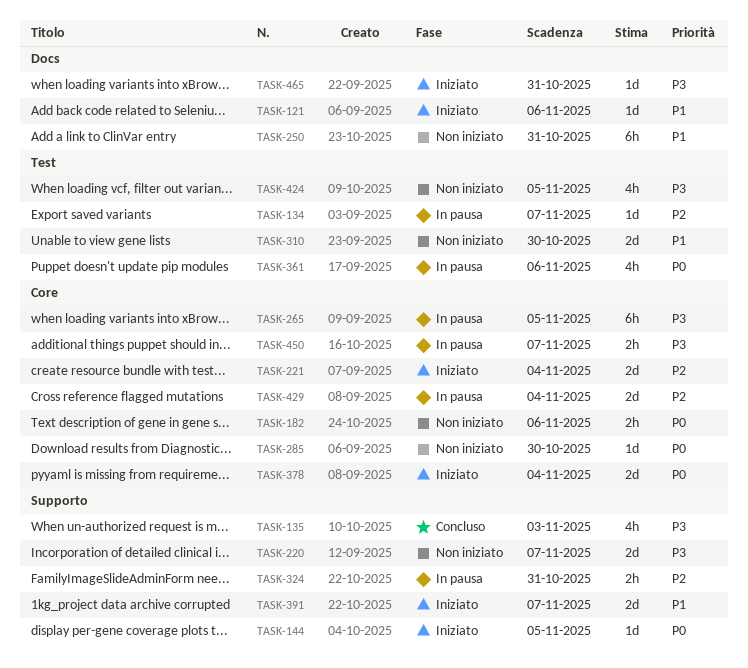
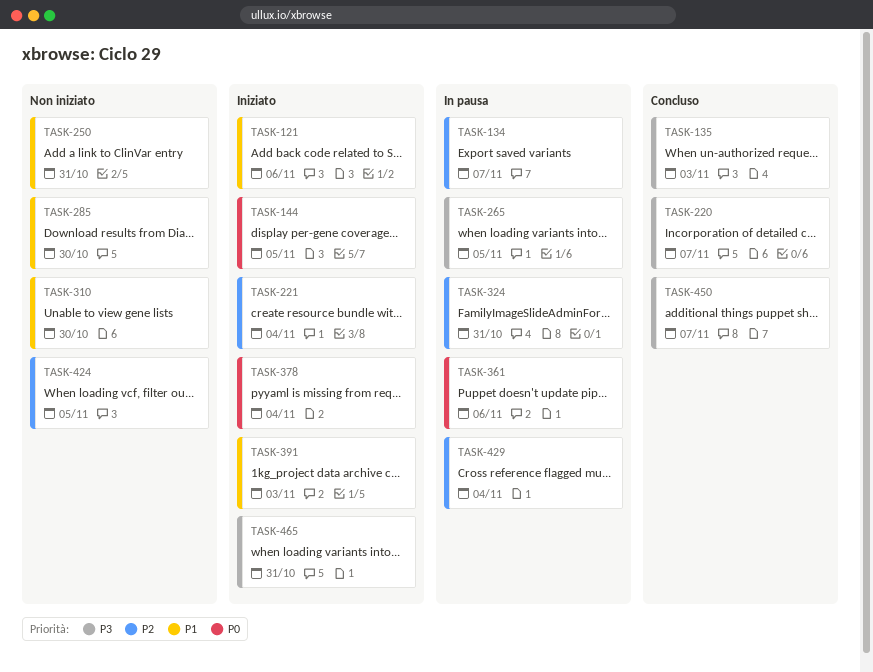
TASK-182: present -> none
TASK-220, status: Non iniziato -> Concluso
TASK-285, priority: P0 -> P1
TASK-391, due: Nov 7 -> Nov 3
TASK-424, priority: P3 -> P2
TASK-450, status: In pausa -> Concluso

